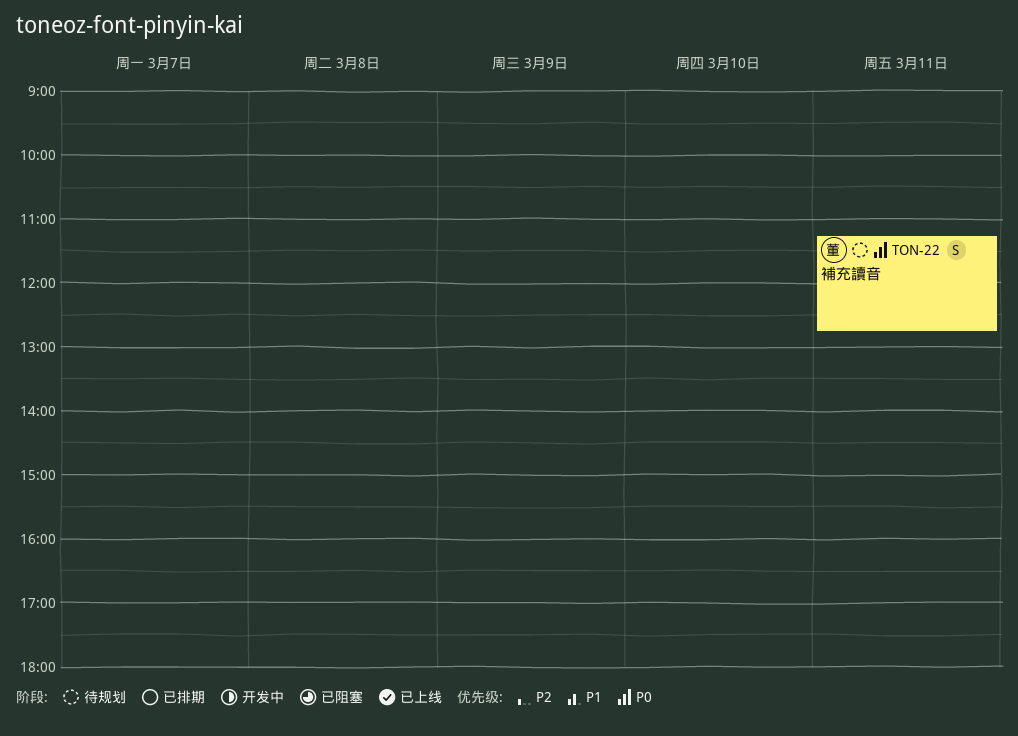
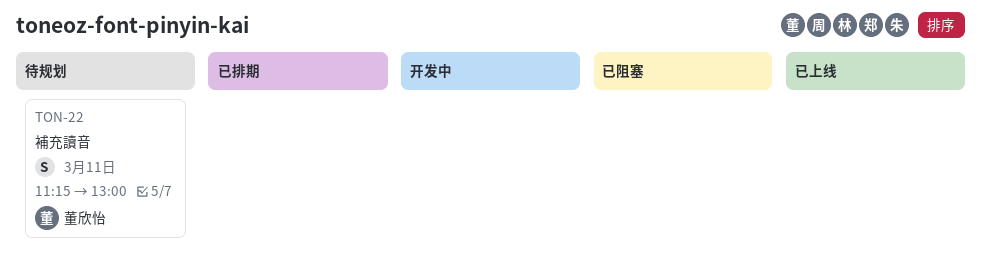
TON-22, ends: 12:45 -> 13:00

